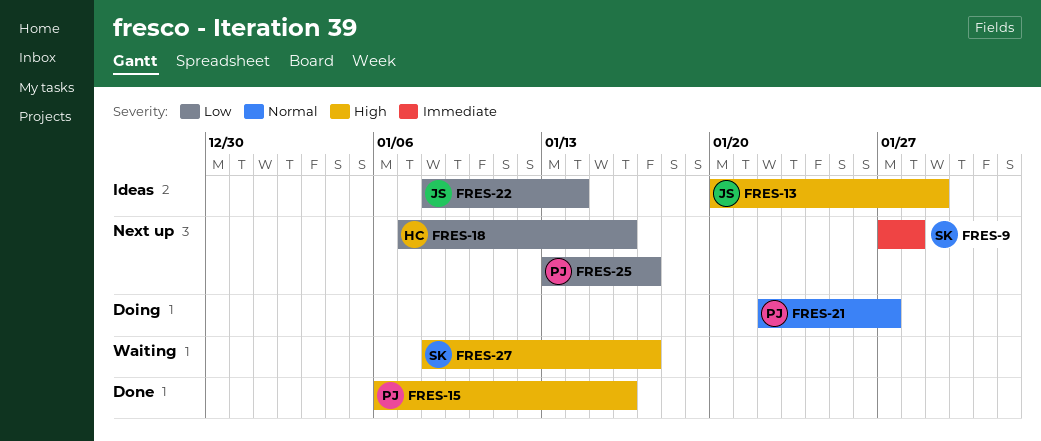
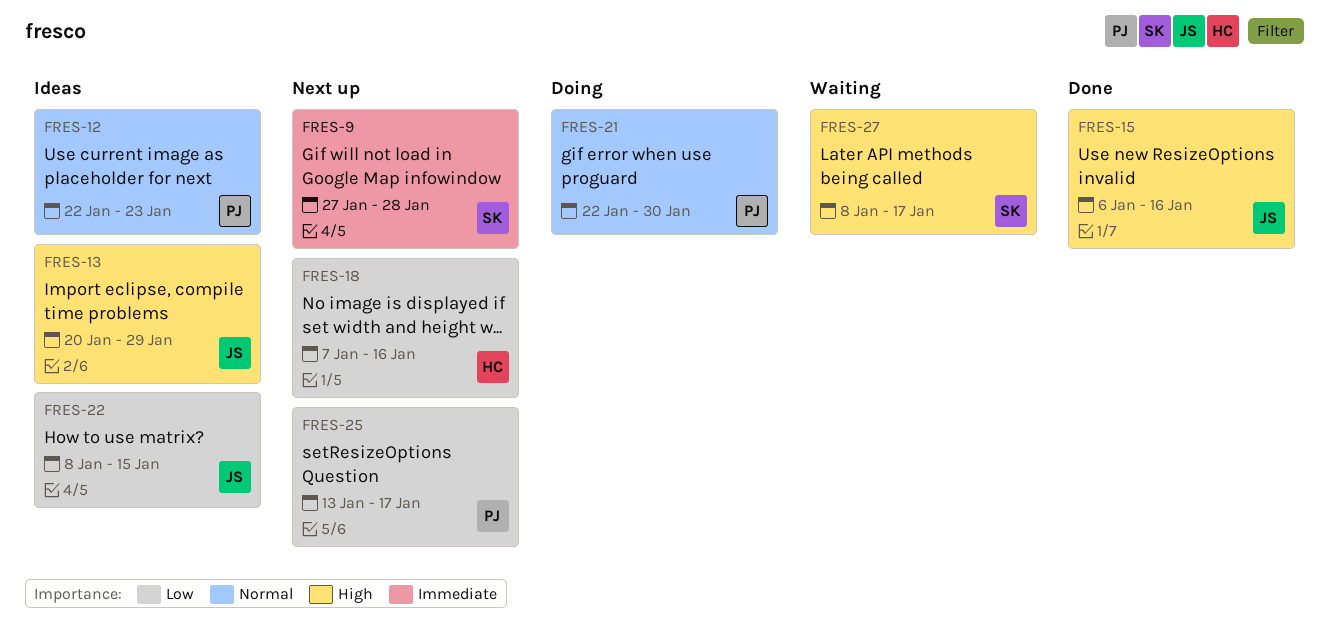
FRES-12: none -> present
FRES-15, owner: PJ -> JS
FRES-21, due: Jan 27 -> Jan 30
FRES-22, due: Jan 14 -> Jan 15

